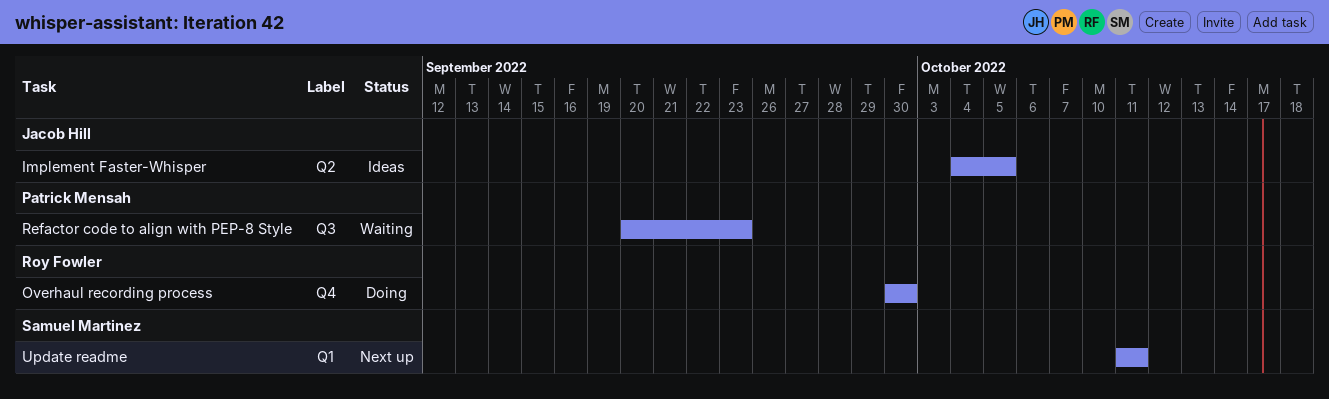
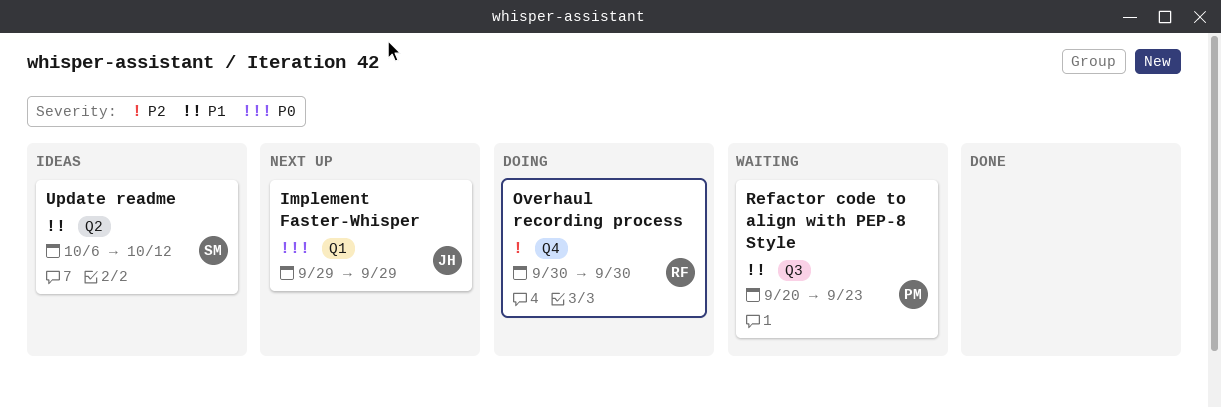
Implement Faster-Whisper, status: Ideas -> Next up
Implement Faster-Whisper, label: Q2 -> Q1
Implement Faster-Whisper, start: Oct 4 -> Sep 29
Implement Faster-Whisper, due: Oct 5 -> Sep 29
Update readme, status: Next up -> Ideas
Update readme, label: Q1 -> Q2
Update readme, start: Oct 11 -> Oct 6
Update readme, due: Oct 11 -> Oct 12

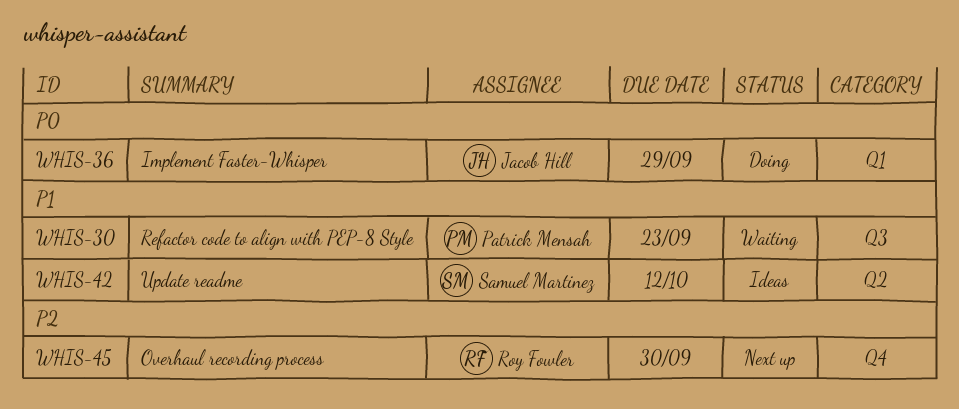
Implement Faster-Whisper, status: Next up -> Doing
Overhaul recording process, status: Doing -> Next up

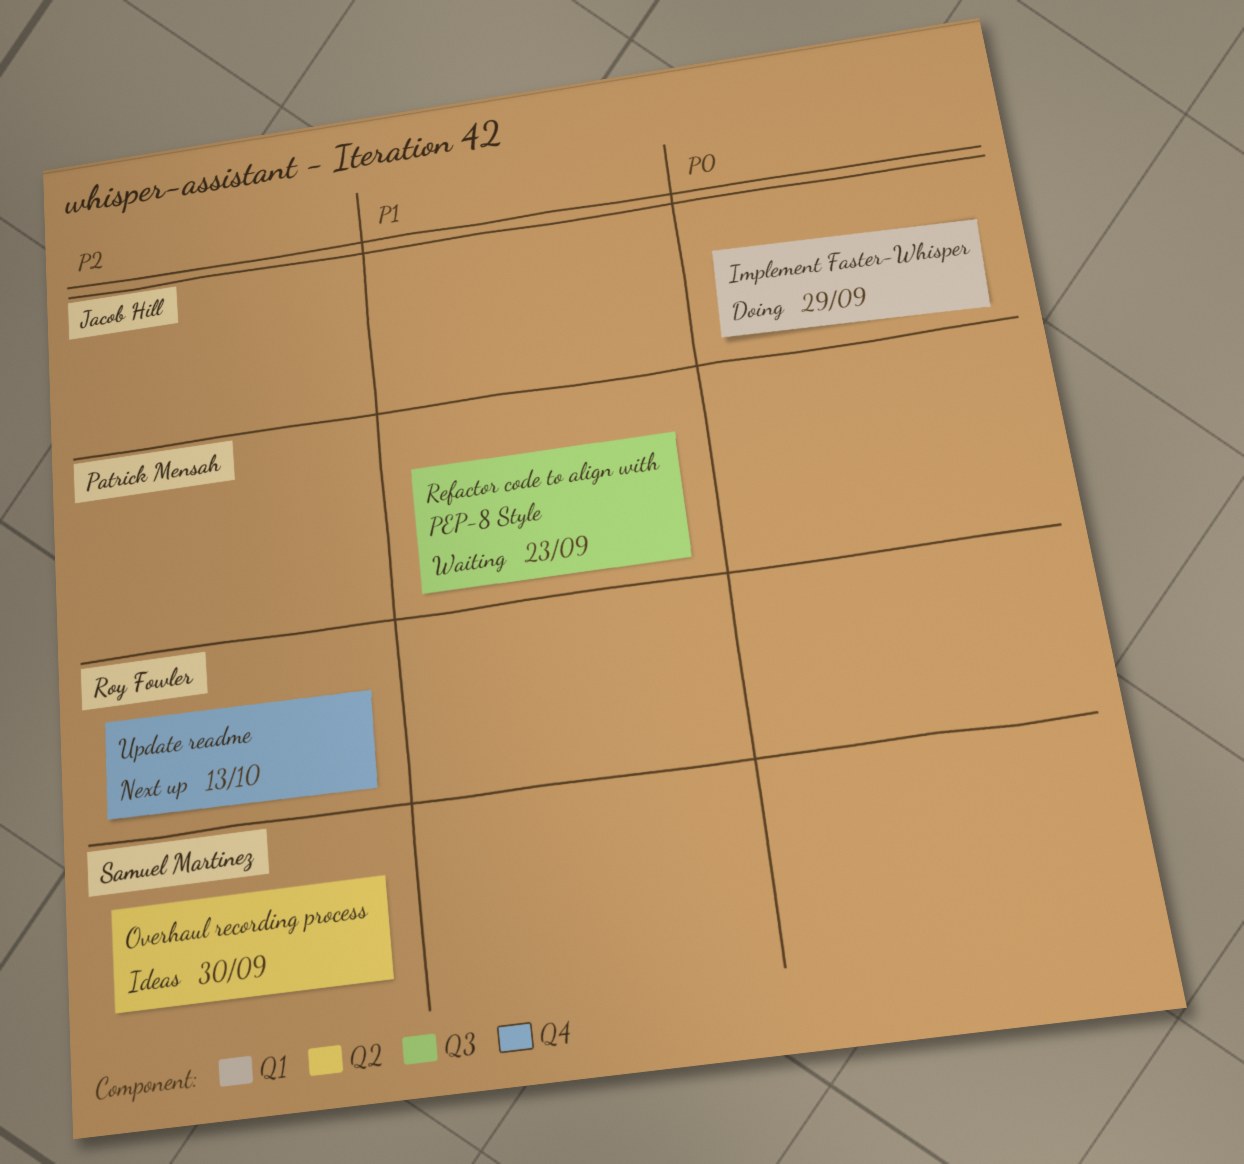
Overhaul recording process, status: Next up -> Ideas
Overhaul recording process, owner: Roy Fowler -> Samuel Martinez
Overhaul recording process, label: Q4 -> Q2
Update readme, status: Ideas -> Next up
Update readme, owner: Samuel Martinez -> Roy Fowler
Update readme, priority: P1 -> P2
Update readme, label: Q2 -> Q4
Update readme, due: Oct 12 -> Oct 13

